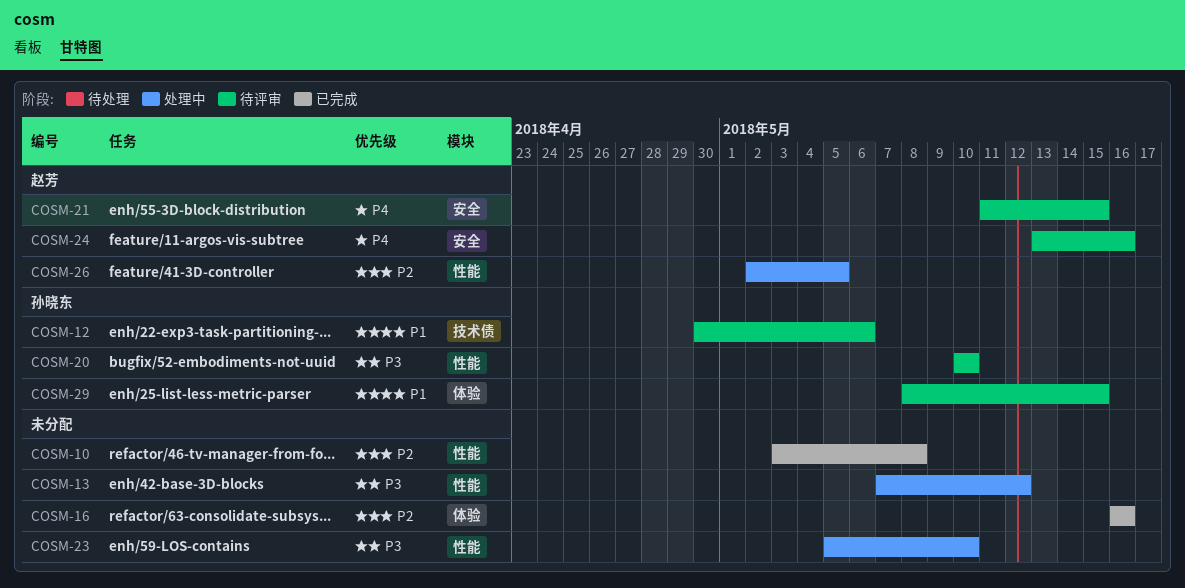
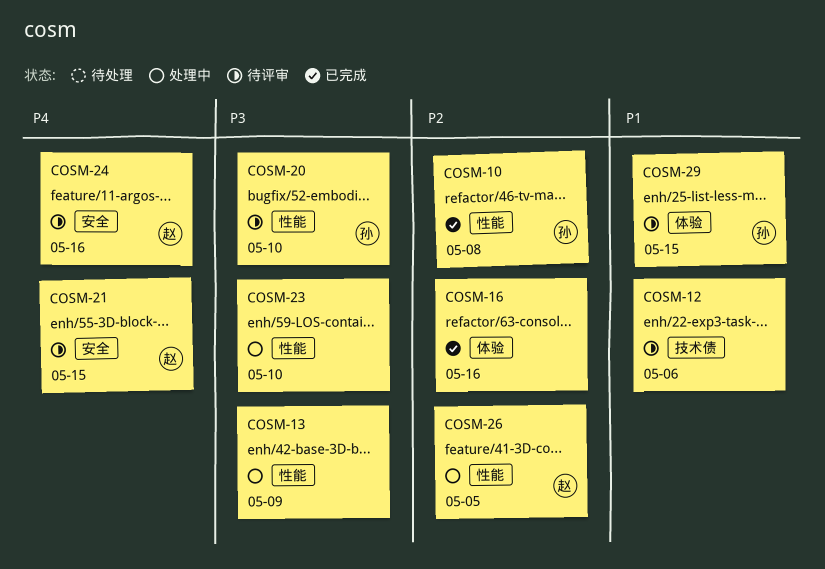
COSM-10, owner: none -> 孙晓东
COSM-12, owner: 孙晓东 -> none
COSM-13, due: May 12 -> May 9

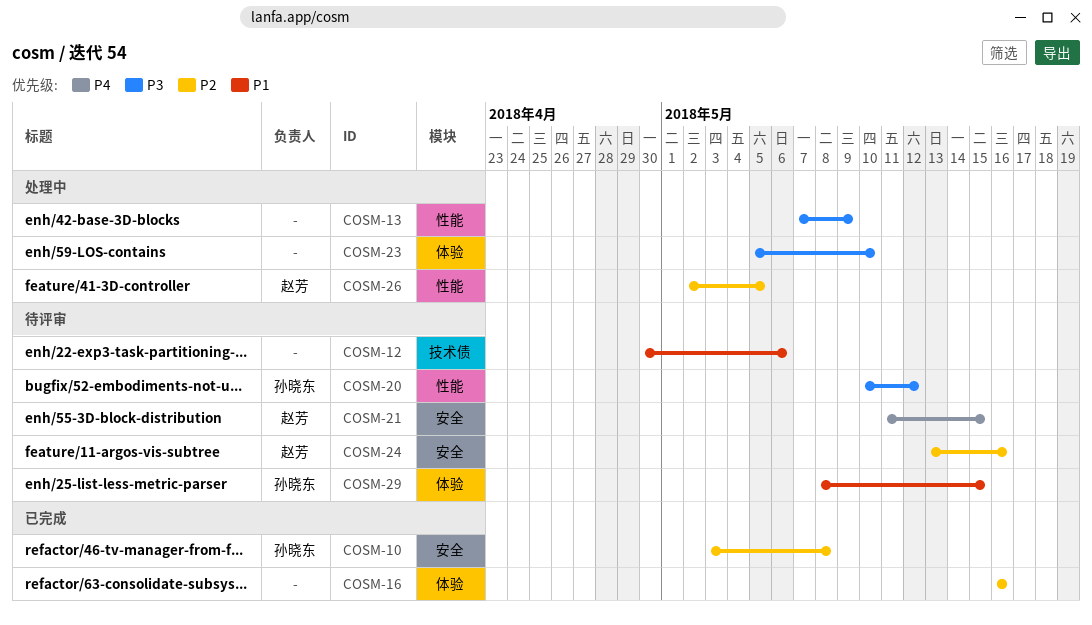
COSM-10, label: 性能 -> 安全
COSM-20, due: May 10 -> May 12
COSM-23, label: 性能 -> 体验
COSM-24, priority: P4 -> P2

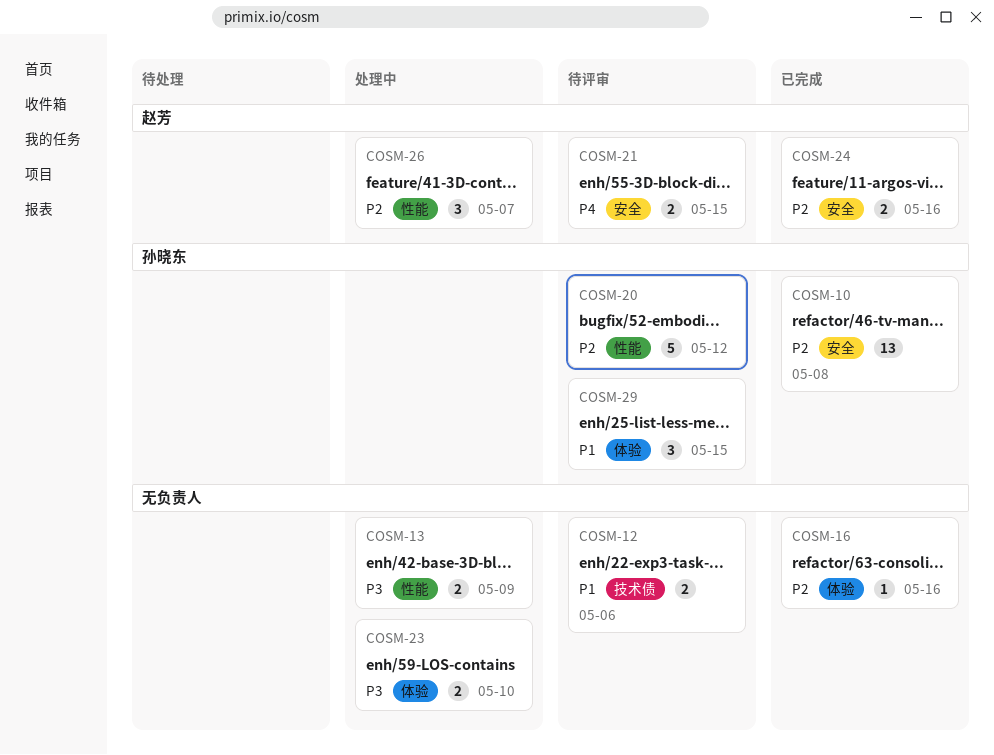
COSM-20, priority: P3 -> P2
COSM-24, status: 待评审 -> 已完成
COSM-26, due: May 5 -> May 7

